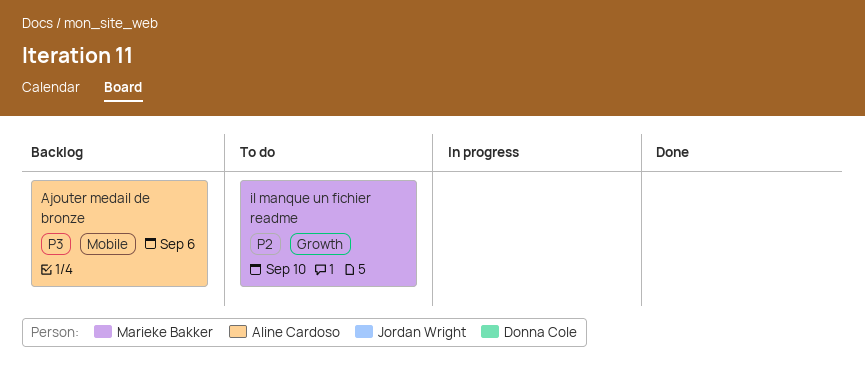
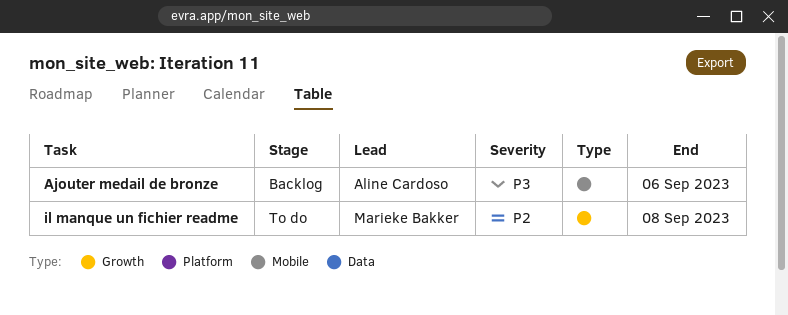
il manque un fichier readme, due: Sep 10 -> Sep 8

